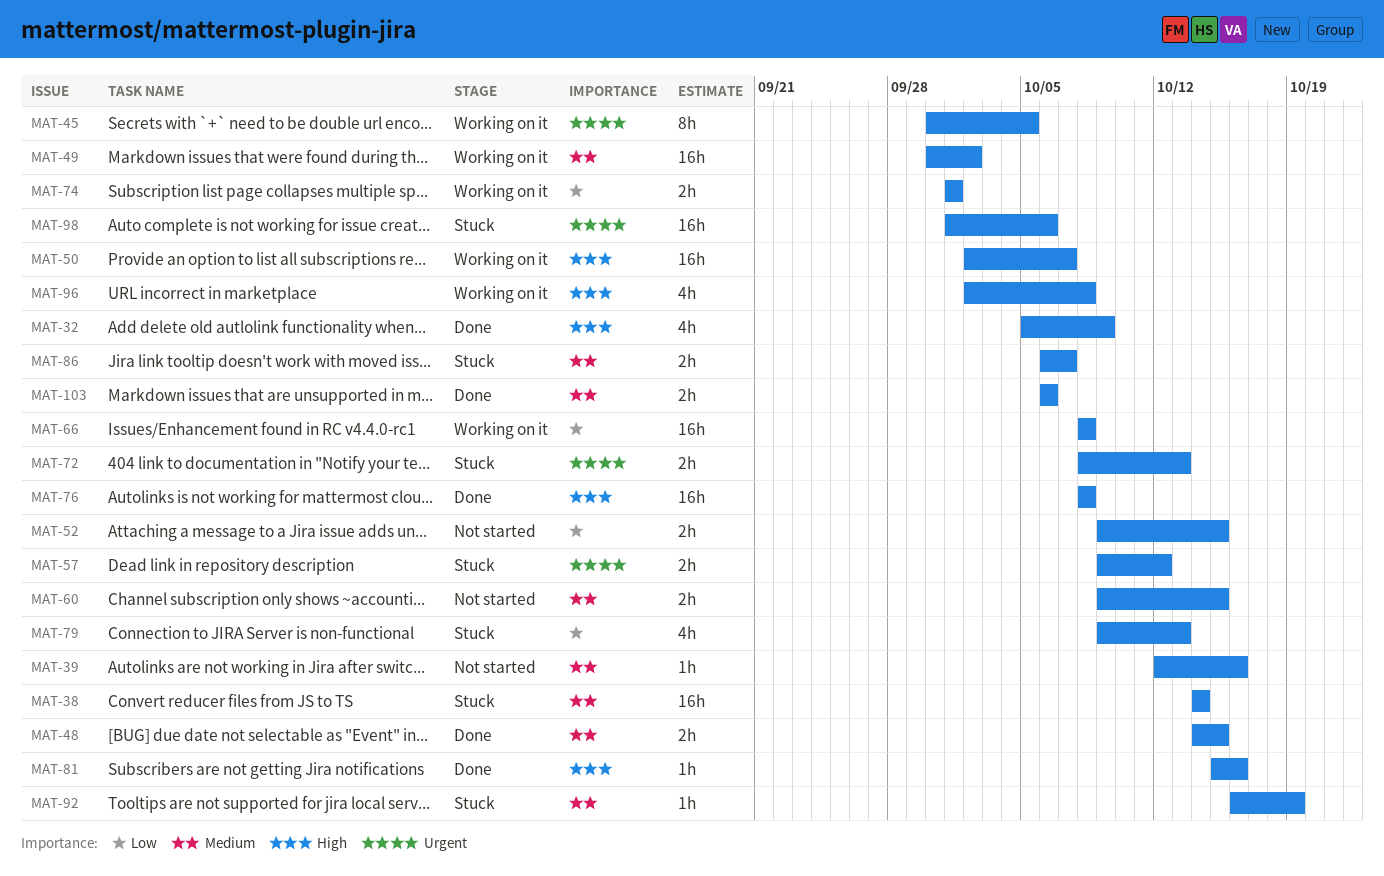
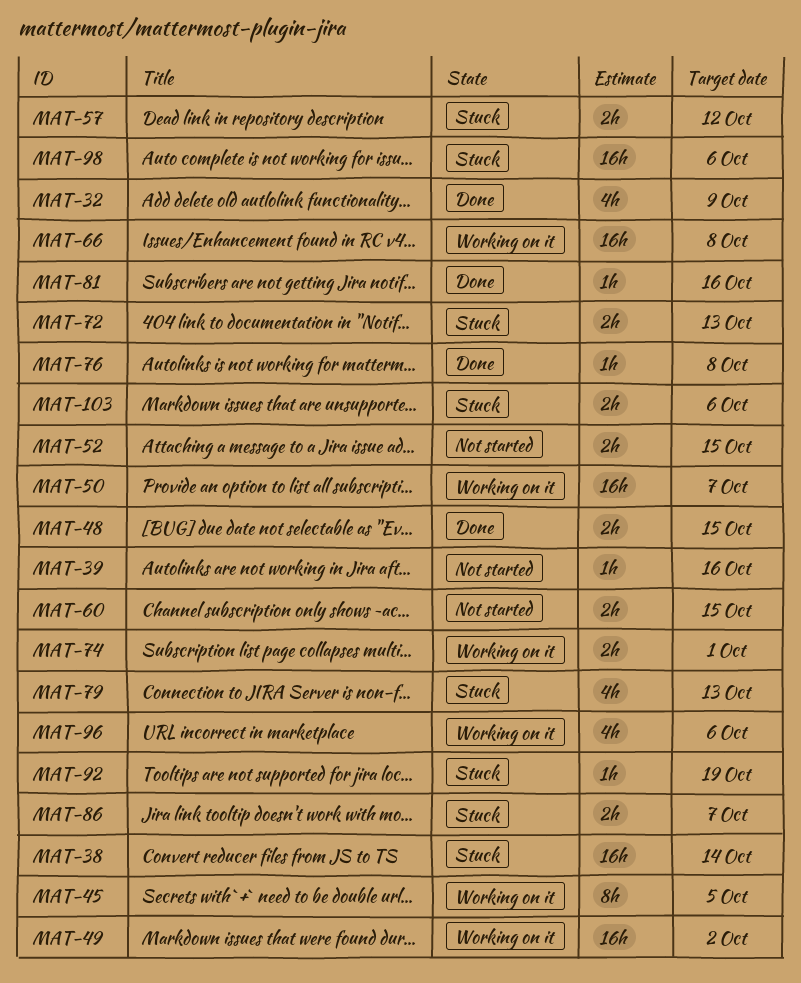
MAT-76, estimate: 16h -> 1h
MAT-96, due: Oct 8 -> Oct 6
MAT-103, status: Done -> Stuck

